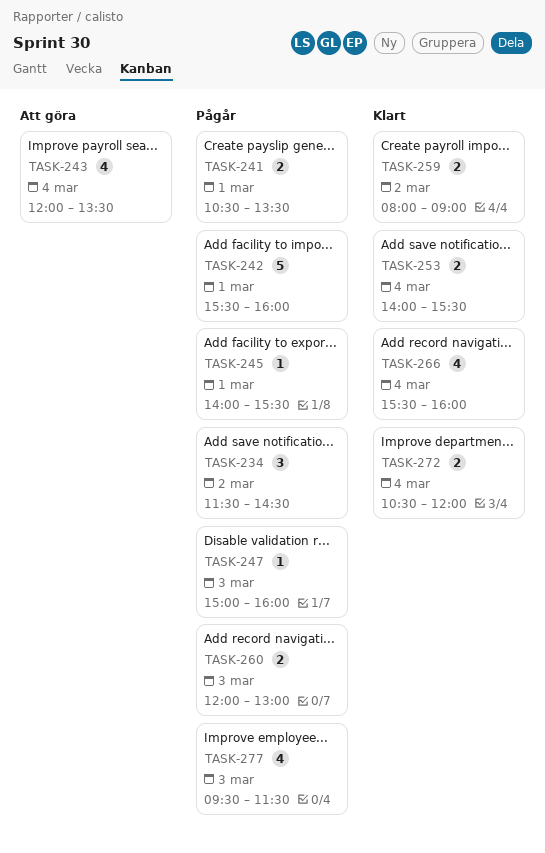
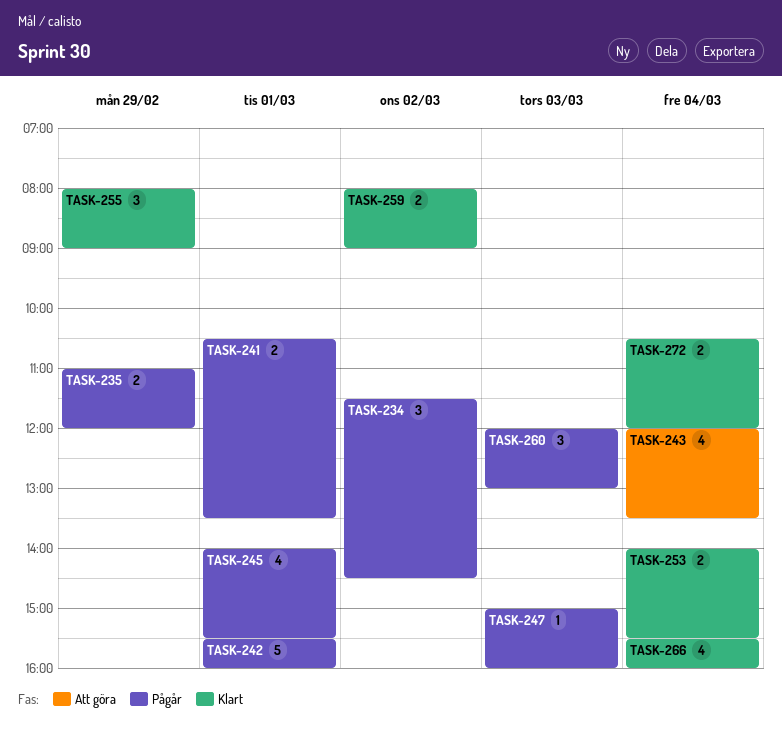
TASK-235: none -> present
TASK-245, estimate: 1 -> 4
TASK-255: none -> present
TASK-260, estimate: 2 -> 3
TASK-277: present -> none

